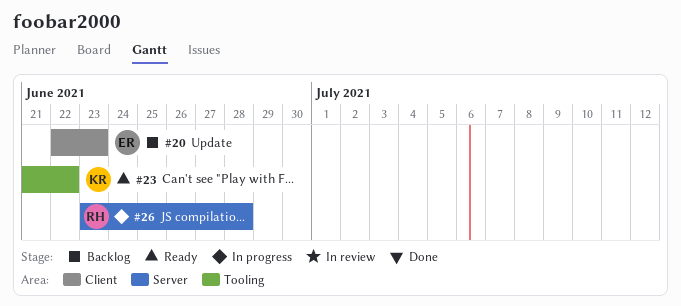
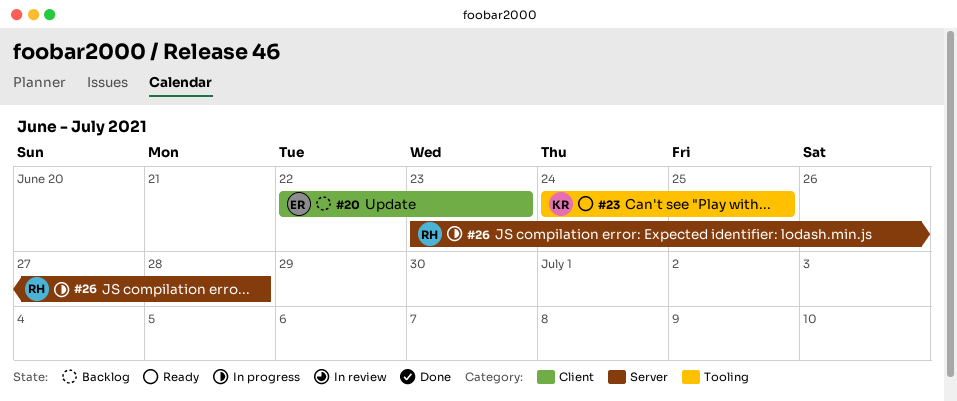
#23, start: Jun 21 -> Jun 24
#23, due: Jun 22 -> Jun 25

